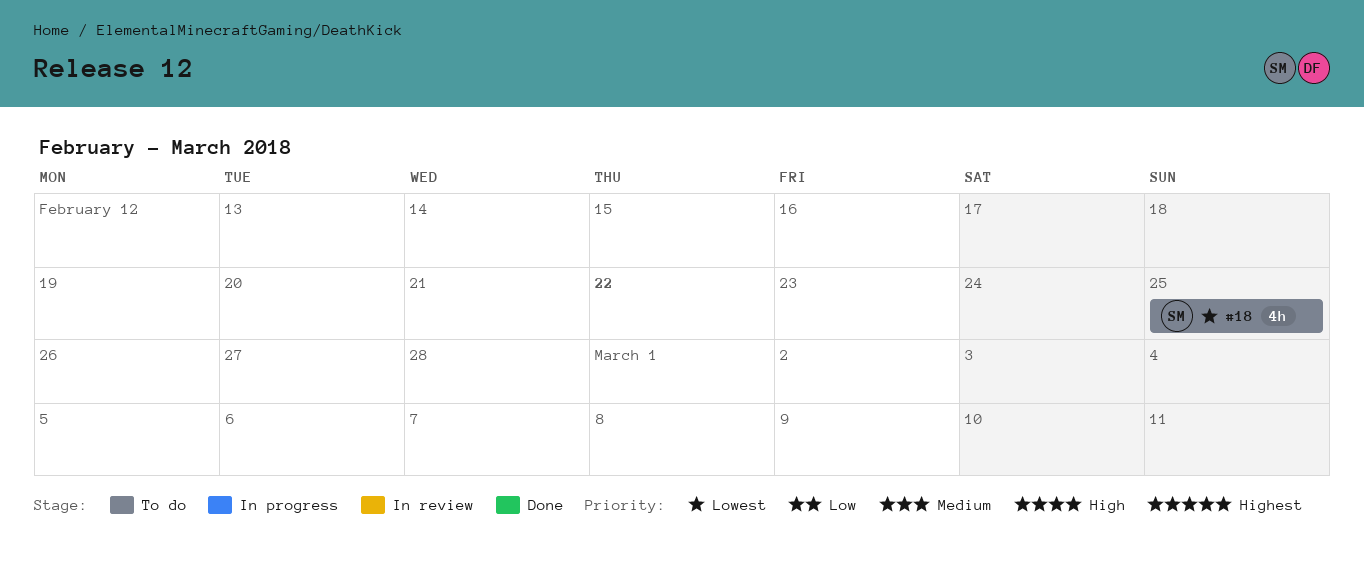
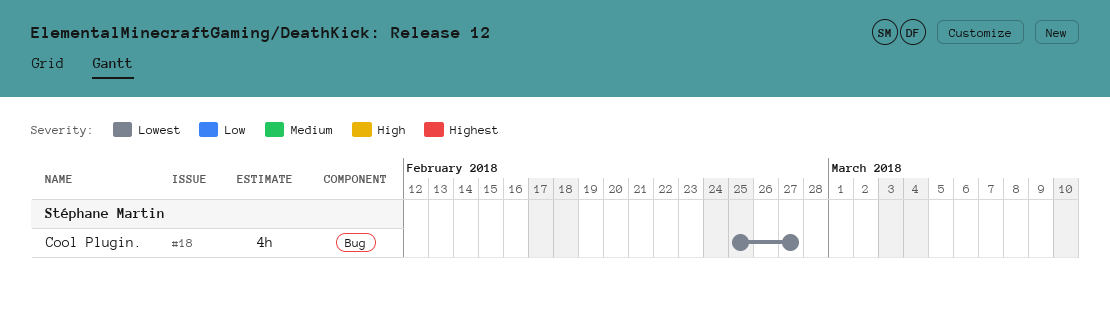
#18, due: Feb 25 -> Feb 27

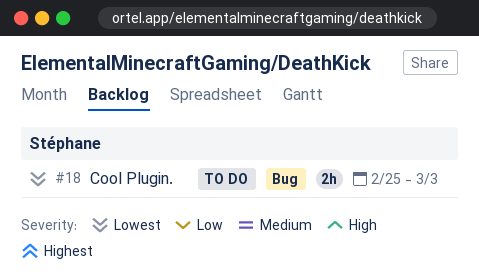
#18, estimate: 4h -> 2h
#18, due: Feb 27 -> Mar 3

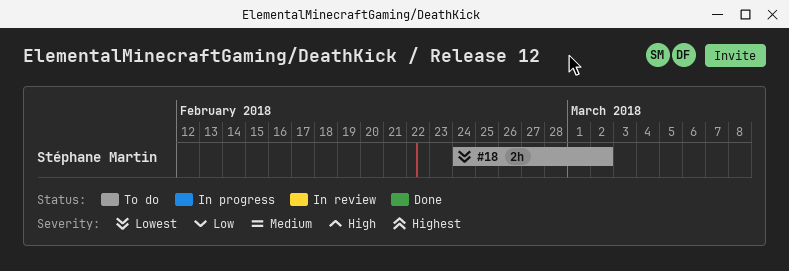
#18, start: Feb 25 -> Feb 24
#18, due: Mar 3 -> Mar 2

